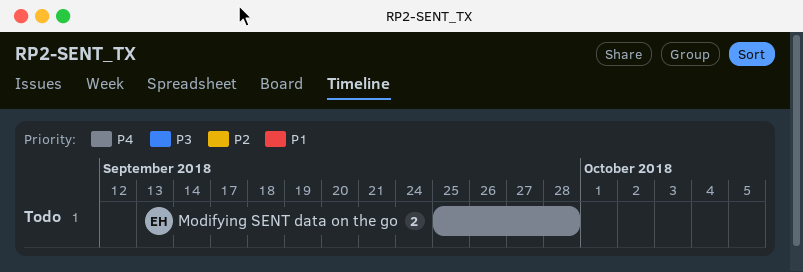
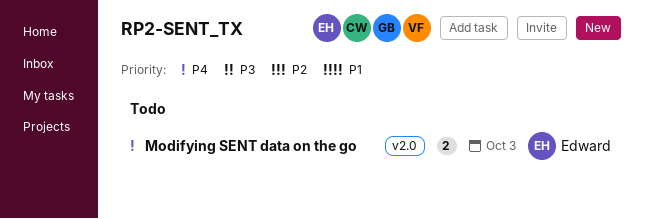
Modifying SENT data on the go, due: Sep 28 -> Oct 3

